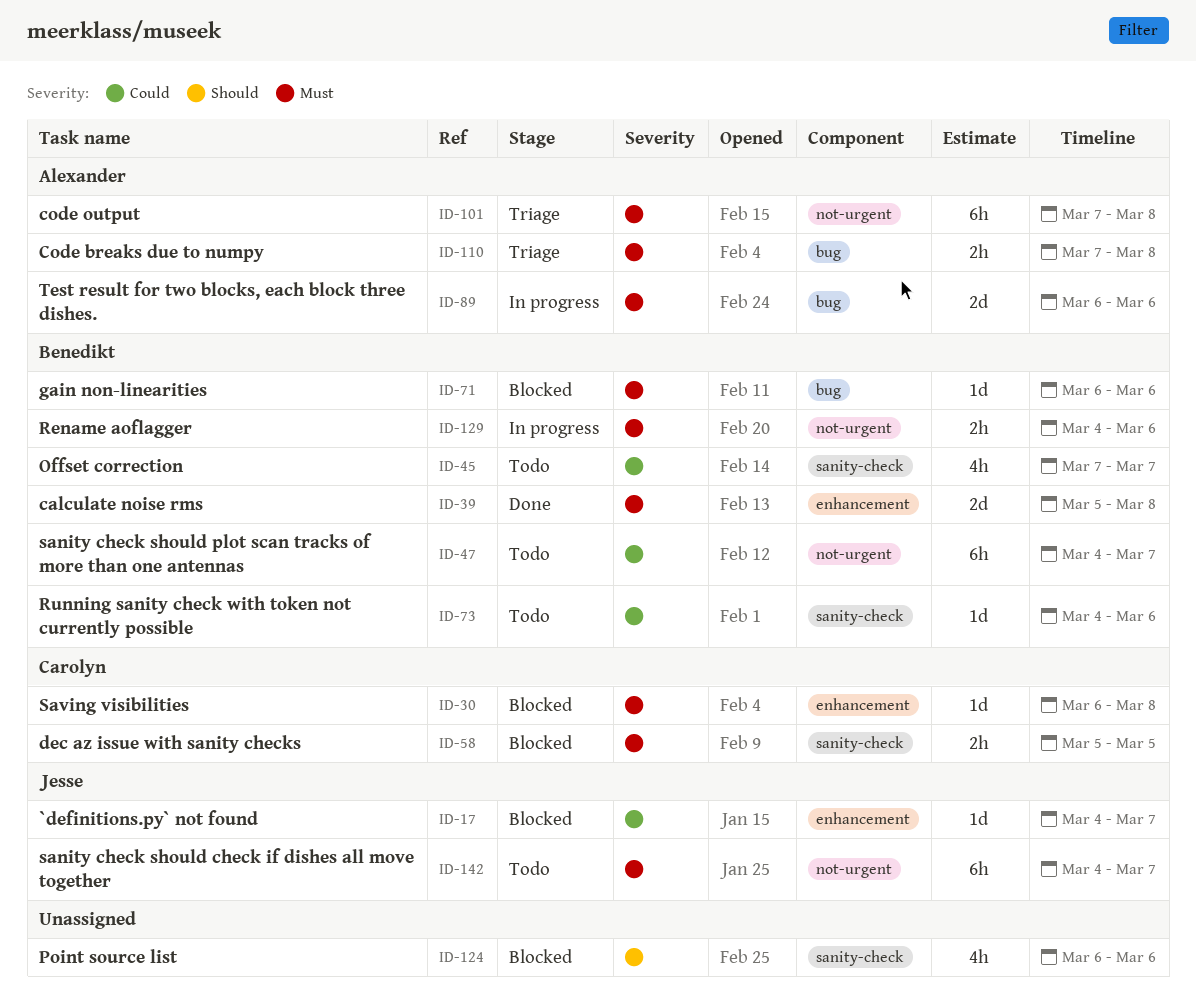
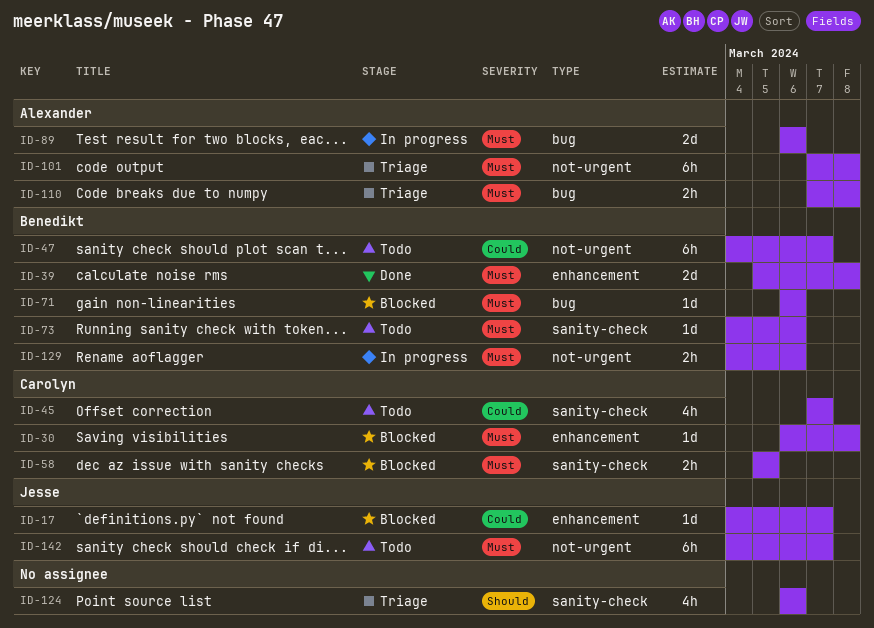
ID-45, owner: Benedikt -> Carolyn
ID-73, priority: Could -> Must
ID-124, status: Blocked -> Triage

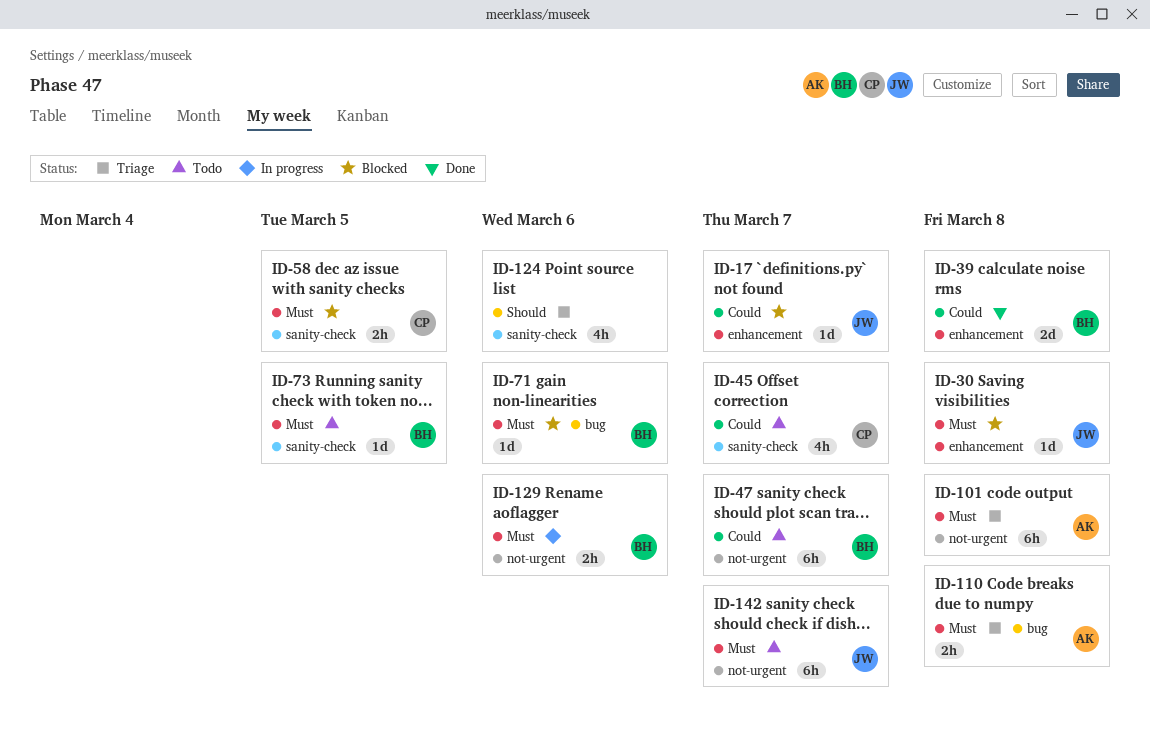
ID-30, owner: Carolyn -> Jesse
ID-39, priority: Must -> Could
ID-73, due: Mar 6 -> Mar 5
ID-89: present -> none

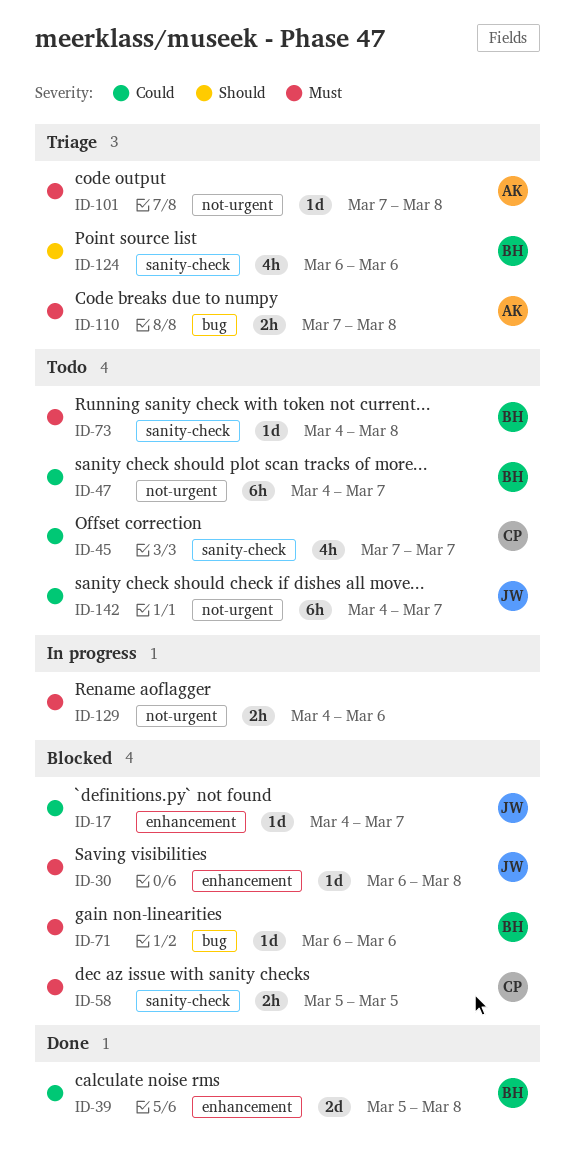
ID-73, due: Mar 5 -> Mar 8
ID-101, estimate: 6h -> 1d
ID-124, owner: none -> BH
ID-129, owner: BH -> none
ID-142, priority: Must -> Could

